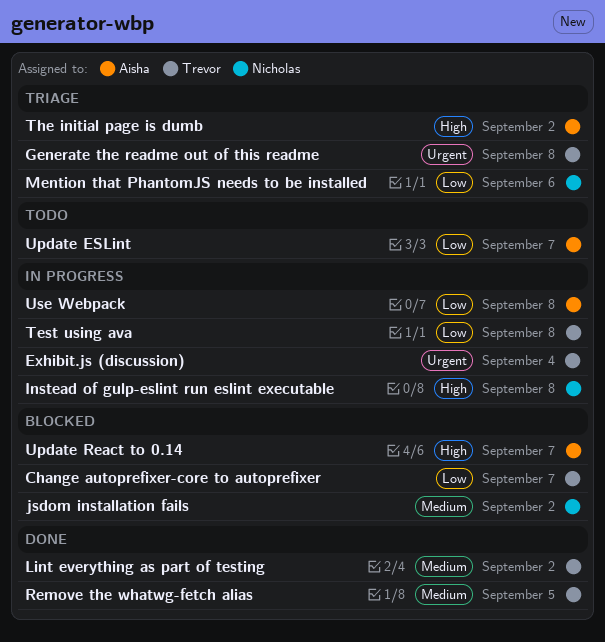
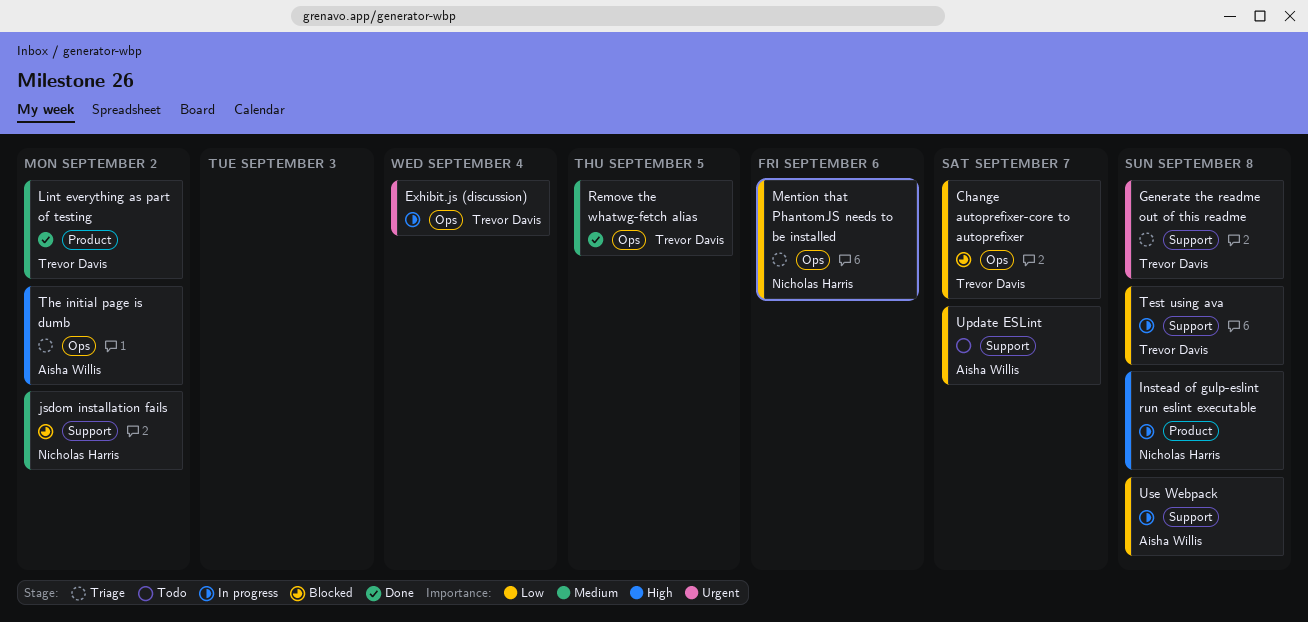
Update React to 0.14: present -> none

